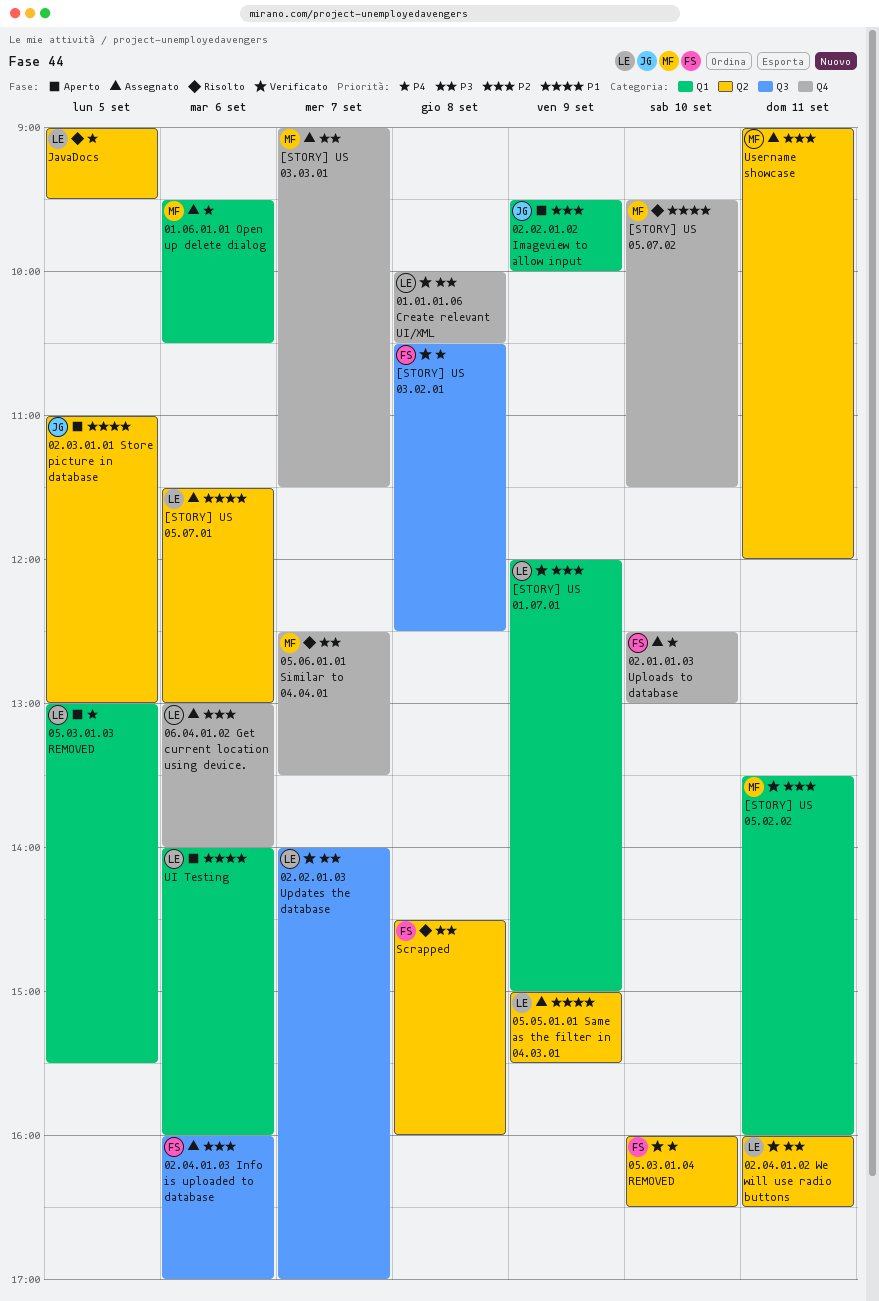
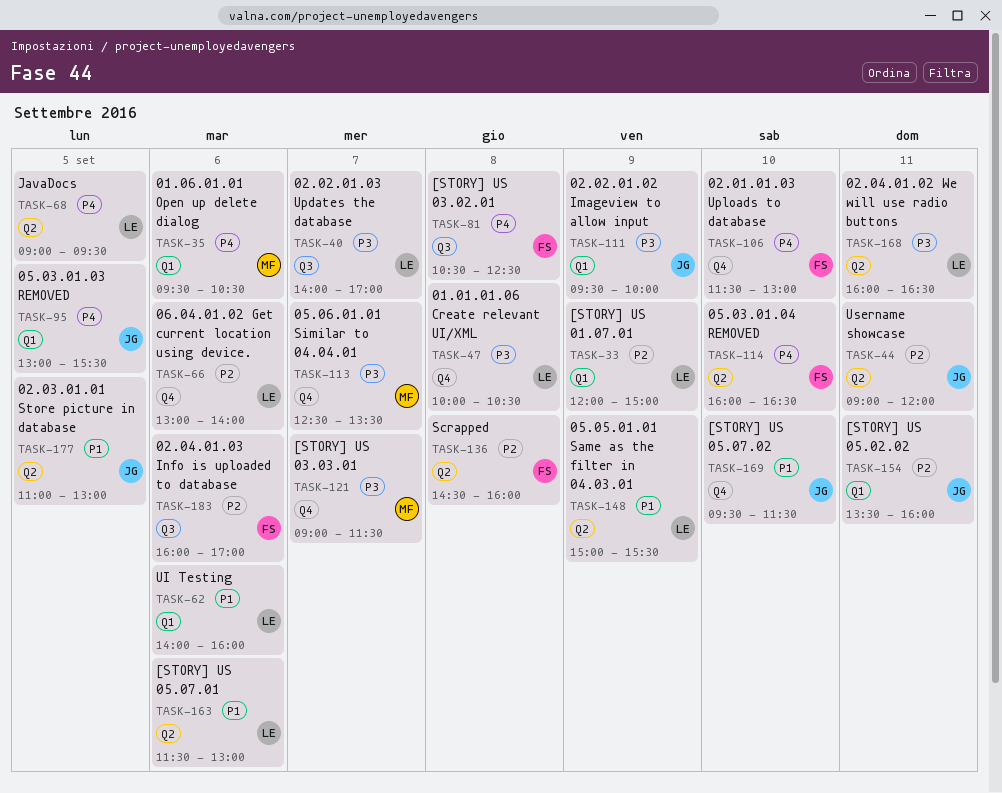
02.01.01.03 Uploads to database, begins: 12:30 -> 11:30
02.02.01.02 Imageview to allow input, priority: P2 -> P3
05.03.01.03 REMOVED, owner: LE -> JG
[STORY] US 05.02.02, owner: MF -> JG
[STORY] US 05.07.02, owner: MF -> JG
Scrapped, priority: P3 -> P2
Username showcase, owner: MF -> JG

